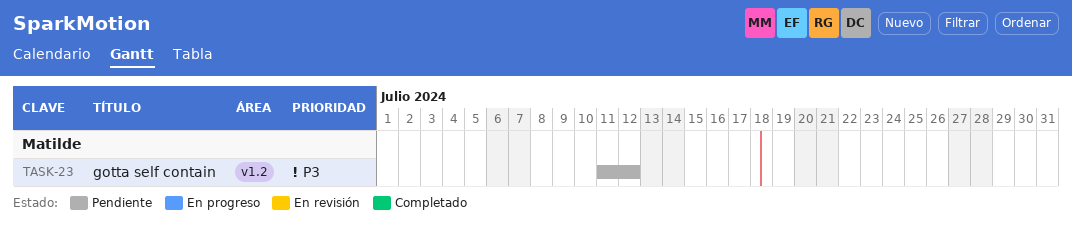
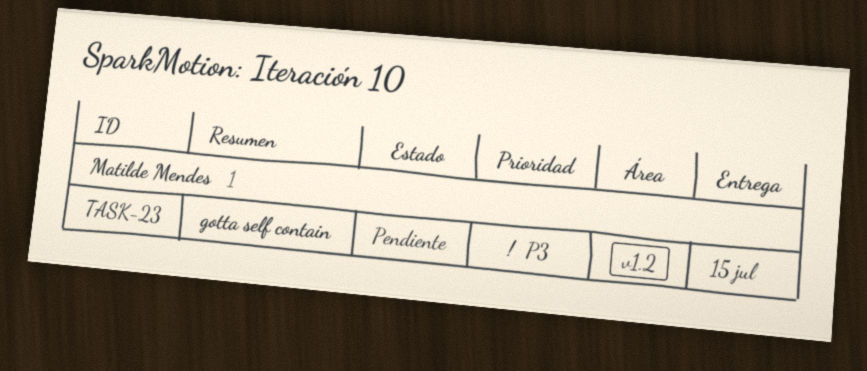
TASK-23, due: Jul 12 -> Jul 15

